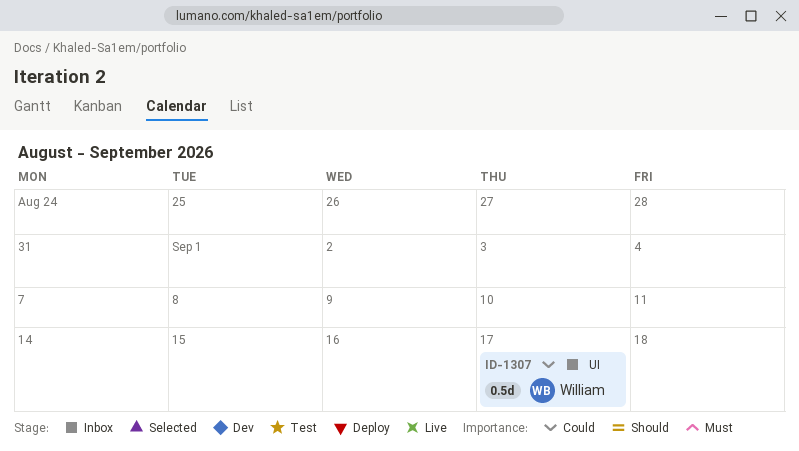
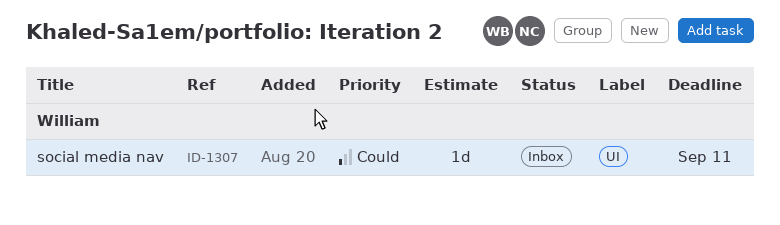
ID-1307, estimate: 0.5d -> 1d
ID-1307, due: Sep 17 -> Sep 11

